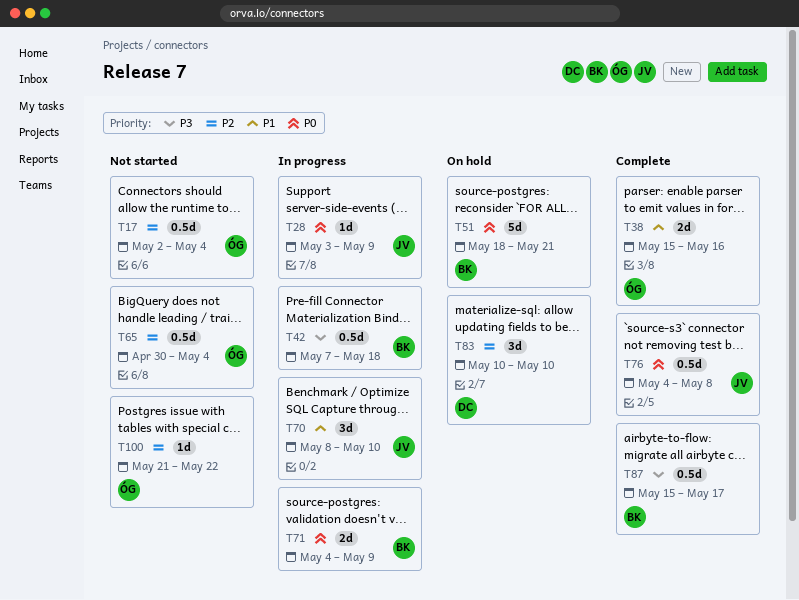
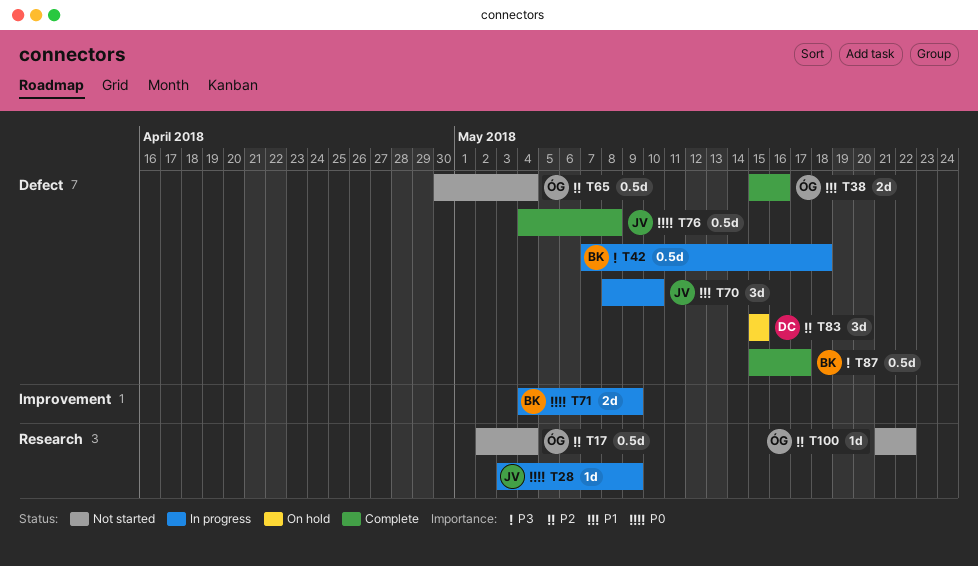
T51: present -> none
T83, start: May 10 -> May 15
T83, due: May 10 -> May 15

